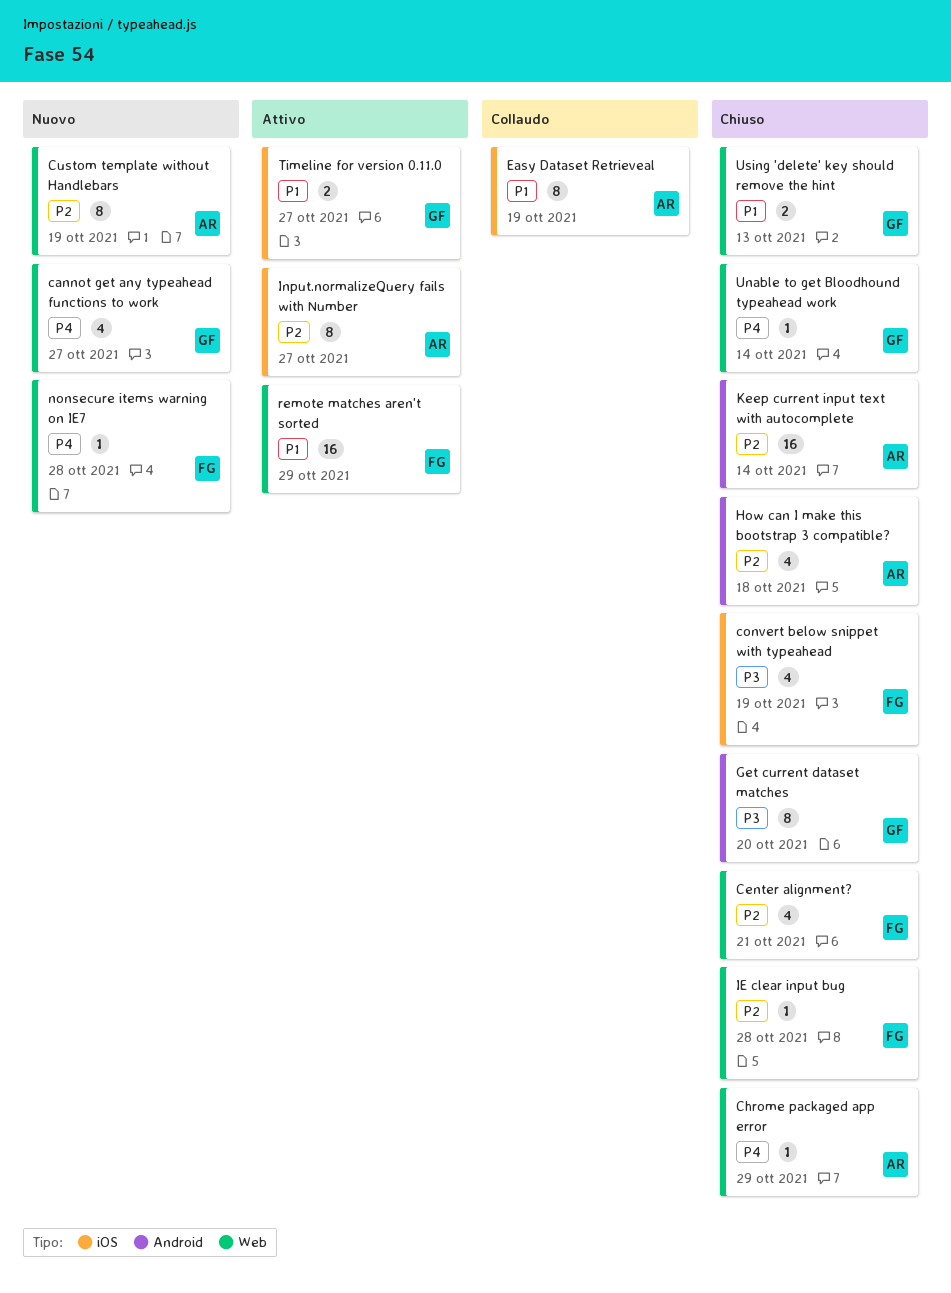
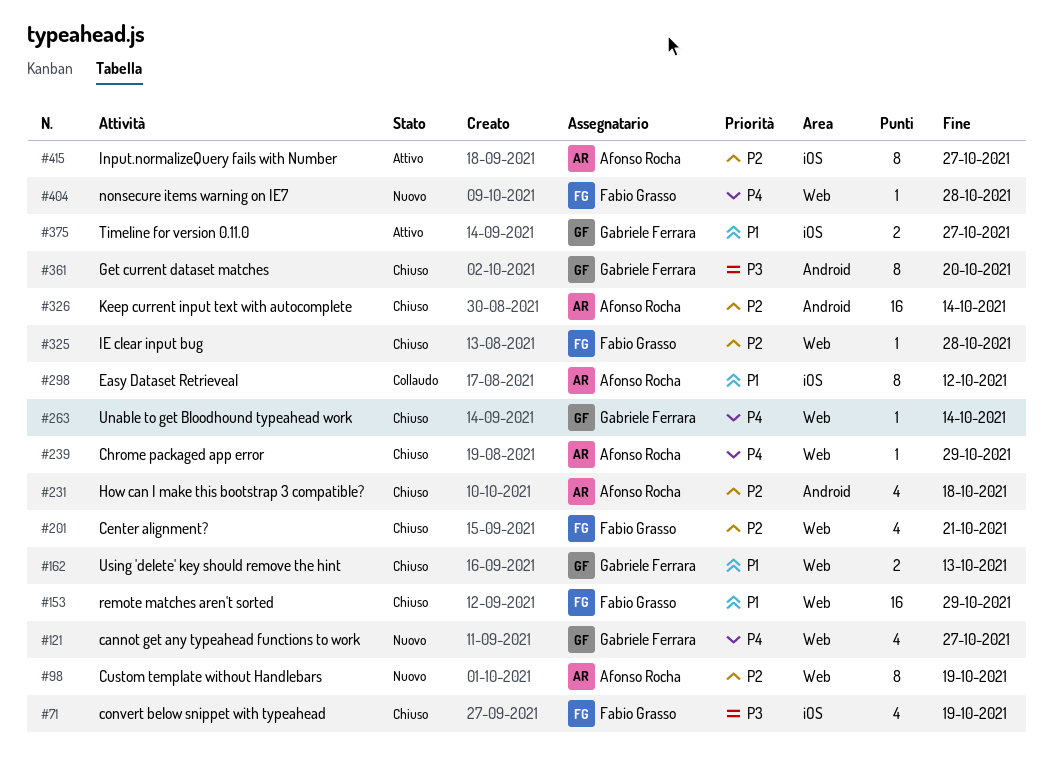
Easy Dataset Retrieveal, due: Oct 19 -> Oct 12
remote matches aren't sorted, status: Attivo -> Chiuso

